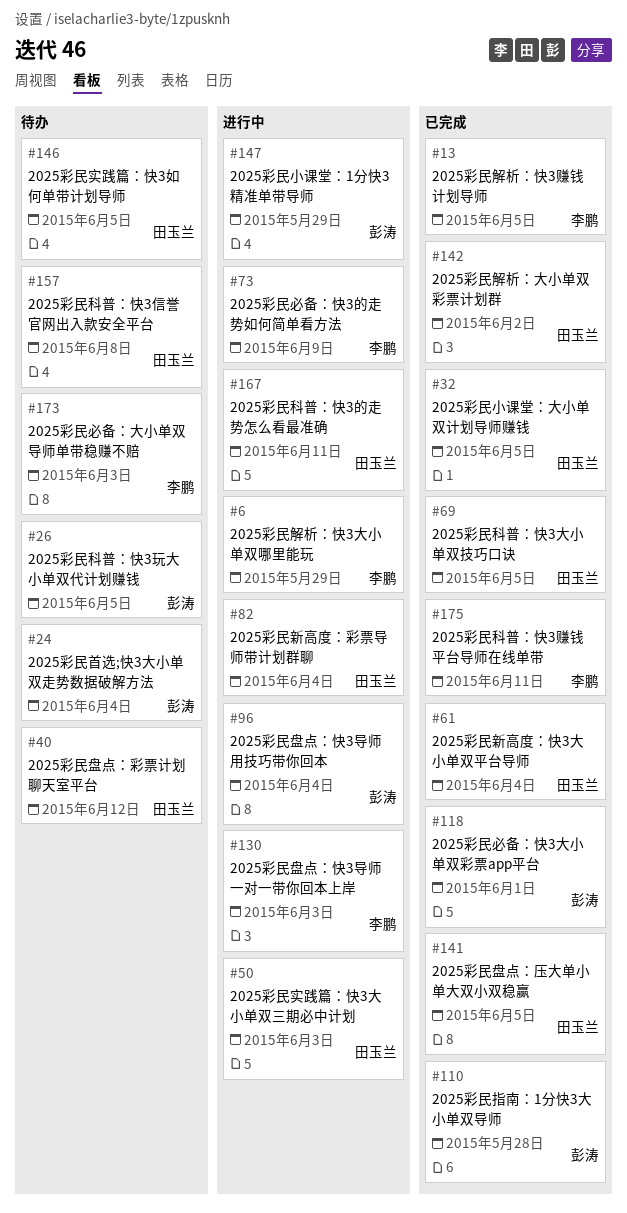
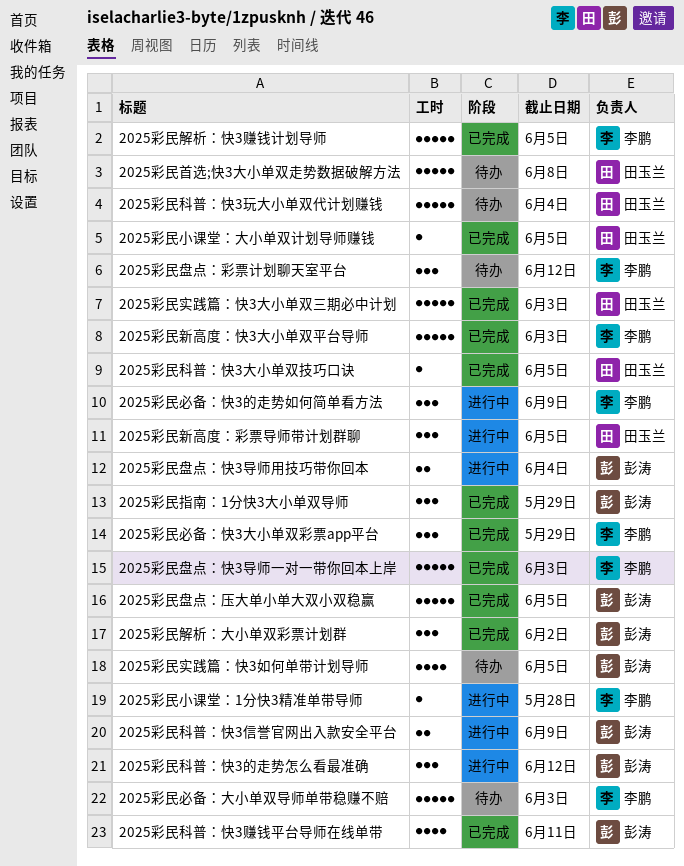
2025彩民实践篇：快3大小单双三期必中计划, status: 进行中 -> 已完成
2025彩民实践篇：快3如何单带计划导师, owner: 田玉兰 -> 彭涛
2025彩民小课堂：1分快3精准单带导师, owner: 彭涛 -> 李鹏
2025彩民小课堂：1分快3精准单带导师, due: May 29 -> May 28
2025彩民必备：快3大小单双彩票app平台, owner: 彭涛 -> 李鹏
2025彩民必备：快3大小单双彩票app平台, due: Jun 1 -> May 29
2025彩民指南：1分快3大小单双导师, due: May 28 -> May 29
2025彩民新高度：彩票导师带计划群聊, due: Jun 4 -> Jun 5
2025彩民新高度：快3大小单双平台导师, owner: 田玉兰 -> 李鹏
2025彩民新高度：快3大小单双平台导师, due: Jun 4 -> Jun 3
2025彩民盘点：压大单小单大双小双稳赢, owner: 田玉兰 -> 彭涛
2025彩民盘点：彩票计划聊天室平台, owner: 田玉兰 -> 李鹏
2025彩民盘点：快3导师一对一带你回本上岸, status: 进行中 -> 已完成
2025彩民科普：快3信誉官网出入款安全平台, status: 待办 -> 进行中
2025彩民科普：快3信誉官网出入款安全平台, owner: 田玉兰 -> 彭涛
2025彩民科普：快3信誉官网出入款安全平台, due: Jun 8 -> Jun 9
2025彩民科普：快3玩大小单双代计划赚钱, owner: 彭涛 -> 田玉兰
2025彩民科普：快3玩大小单双代计划赚钱, due: Jun 5 -> Jun 4
2025彩民科普：快3的走势怎么看最准确, owner: 田玉兰 -> 彭涛
2025彩民科普：快3的走势怎么看最准确, due: Jun 11 -> Jun 12
2025彩民科普：快3赚钱平台导师在线单带, owner: 李鹏 -> 彭涛
2025彩民解析：大小单双彩票计划群, owner: 田玉兰 -> 彭涛
2025彩民解析：快3大小单双哪里能玩: present -> none
2025彩民首选;快3大小单双走势数据破解方法, owner: 彭涛 -> 田玉兰
2025彩民首选;快3大小单双走势数据破解方法, due: Jun 4 -> Jun 8

